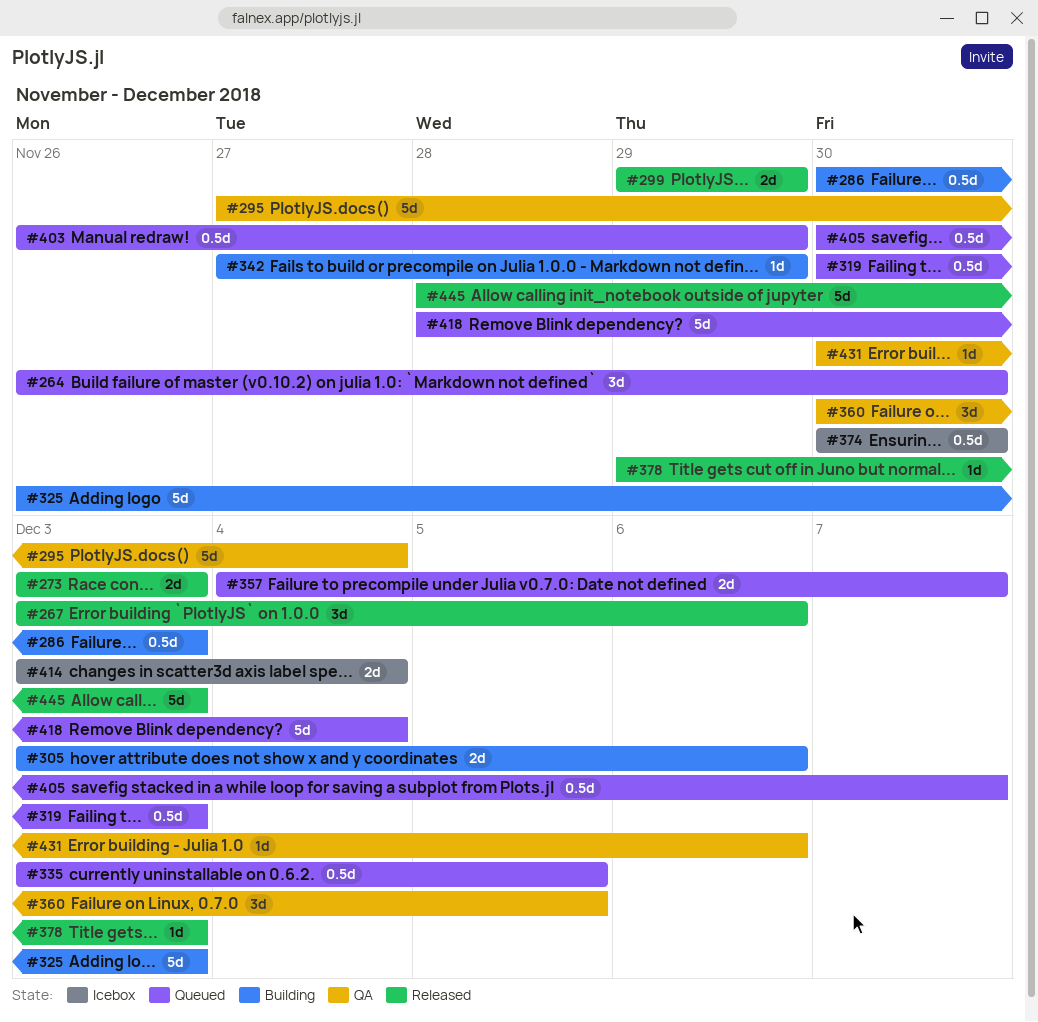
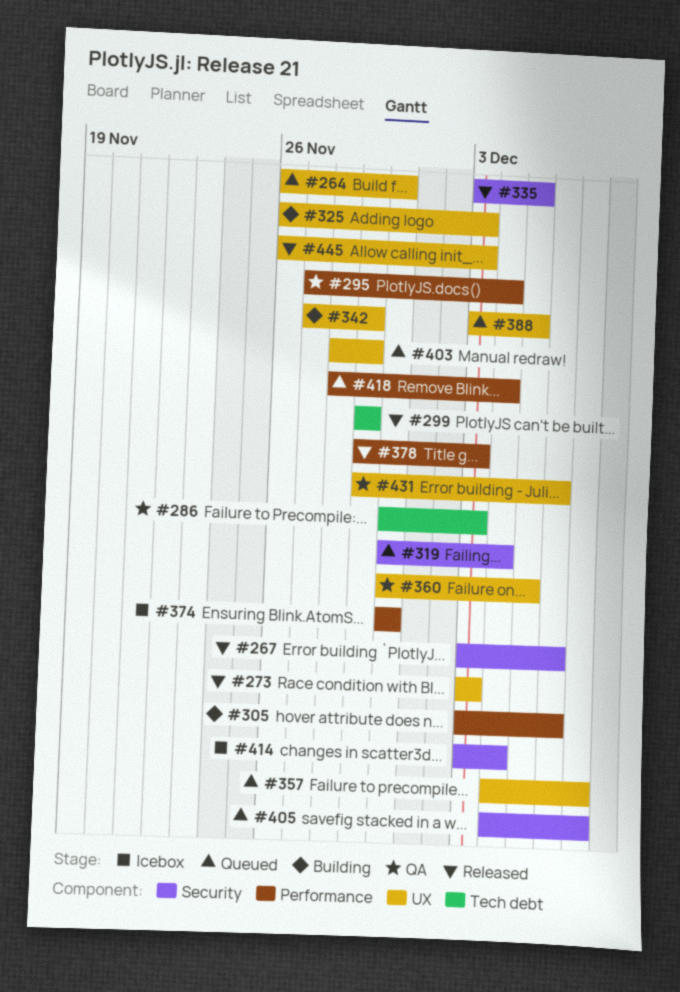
#286, status: Building -> QA
#319, due: Dec 3 -> Dec 4
#335, status: Queued -> Released
#388: none -> present
#403, start: Nov 26 -> Nov 28
#405, start: Nov 30 -> Dec 4
#431, start: Nov 30 -> Nov 29
#445, start: Nov 28 -> Nov 26

